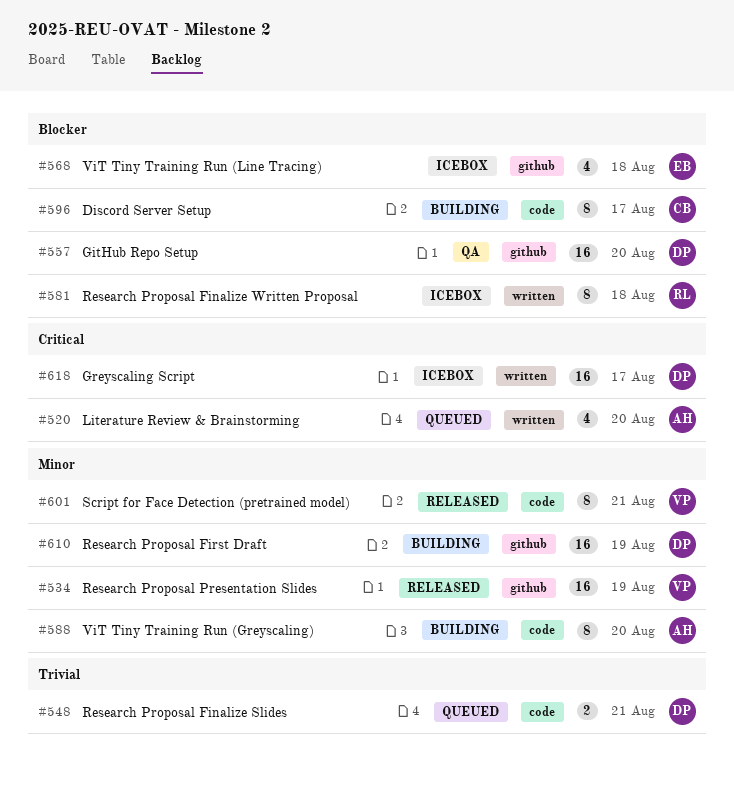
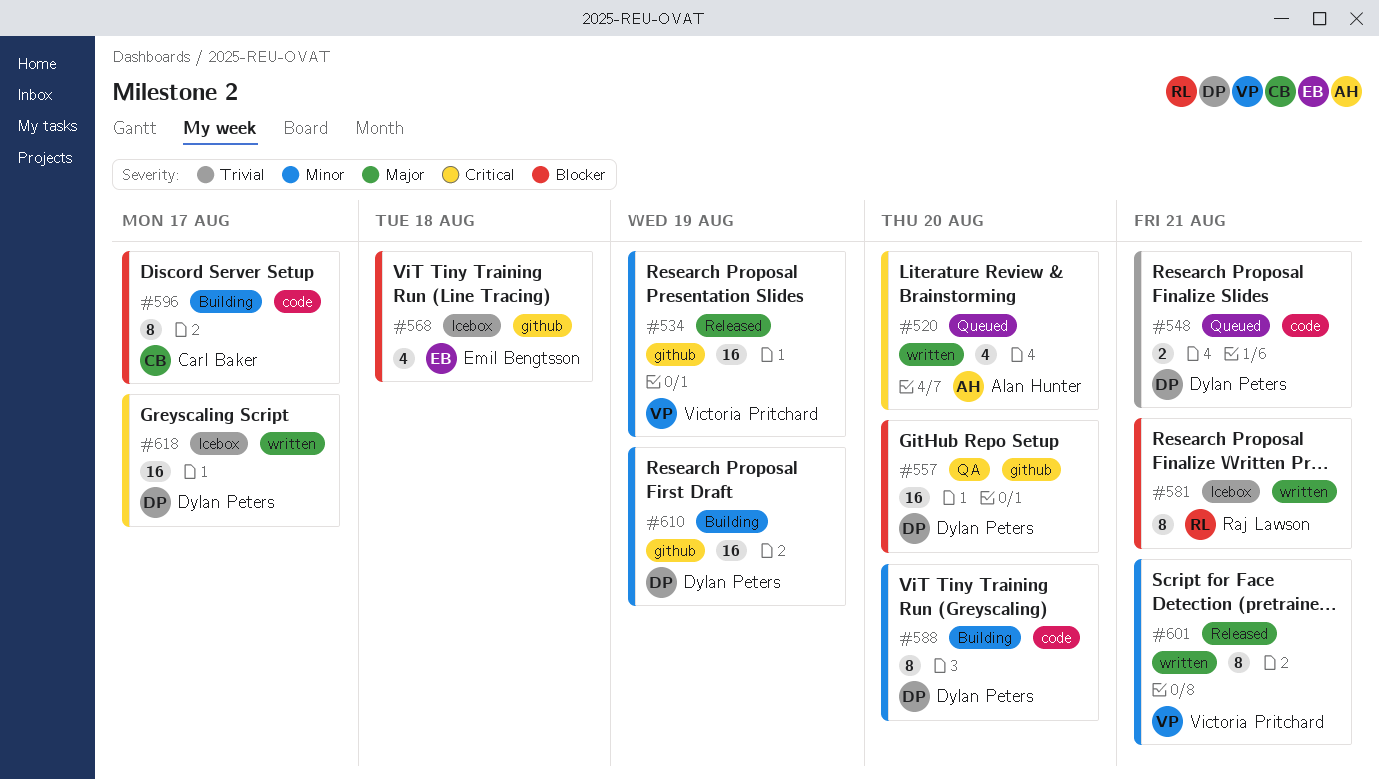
#581, due: Aug 18 -> Aug 21
#588, owner: Alan Hunter -> Dylan Peters
#601, label: code -> written

